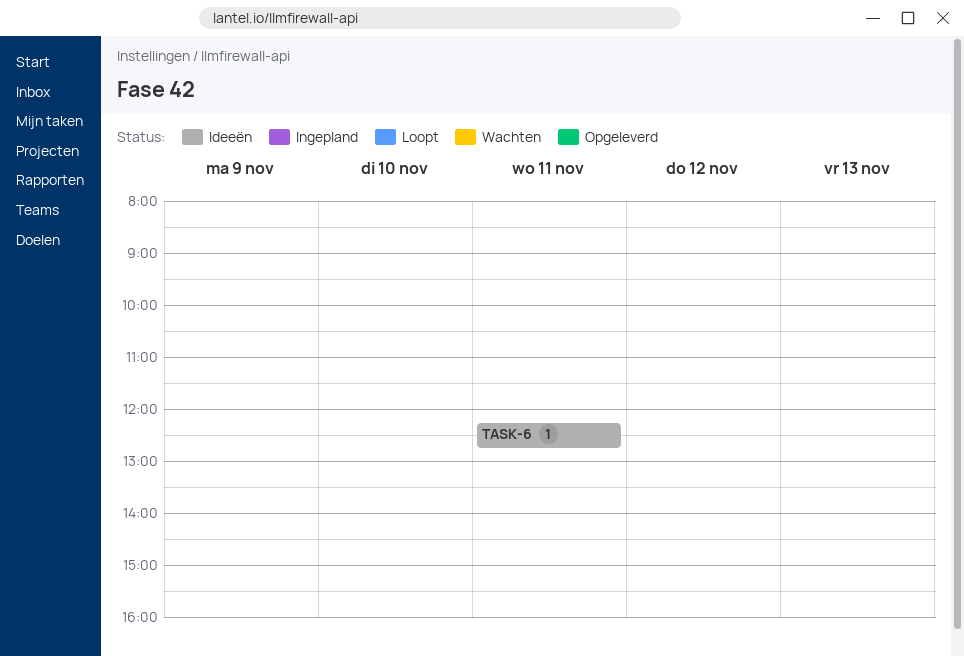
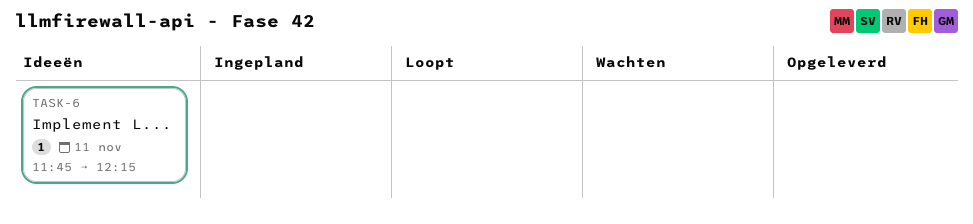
TASK-6, begins: 12:15 -> 11:45
TASK-6, ends: 12:45 -> 12:15

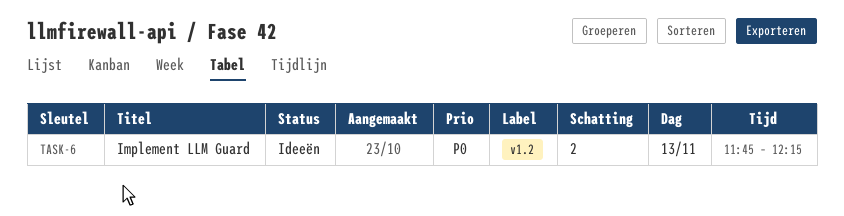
TASK-6, estimate: 1 -> 2
TASK-6, day: Nov 11 -> Nov 13

